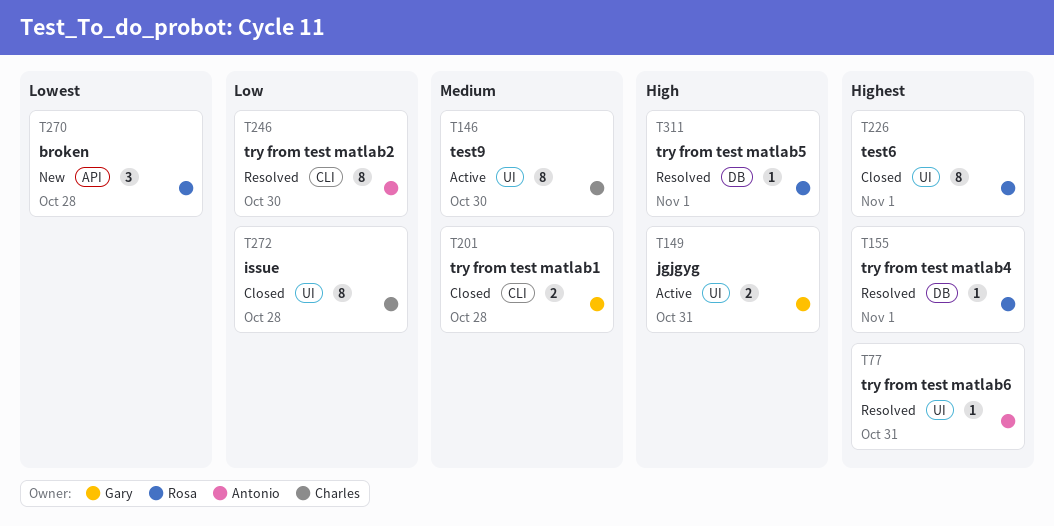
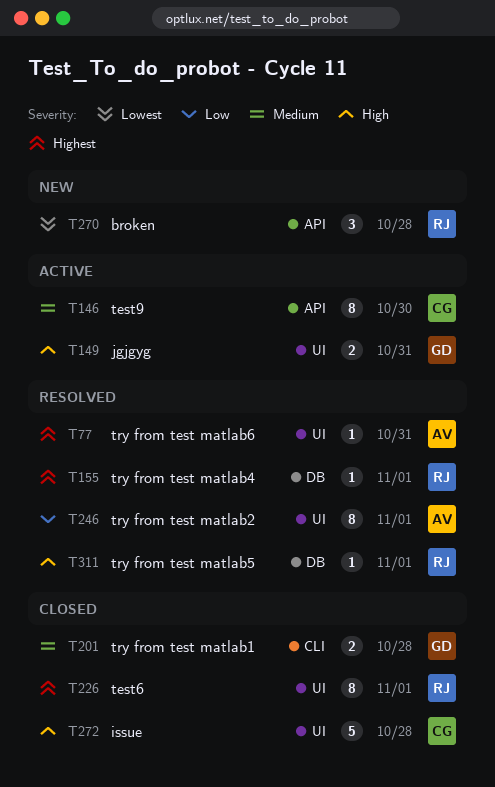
T146, label: UI -> API
T246, label: CLI -> UI
T246, due: Oct 30 -> Nov 1
T272, priority: Low -> High
T272, estimate: 8 -> 5

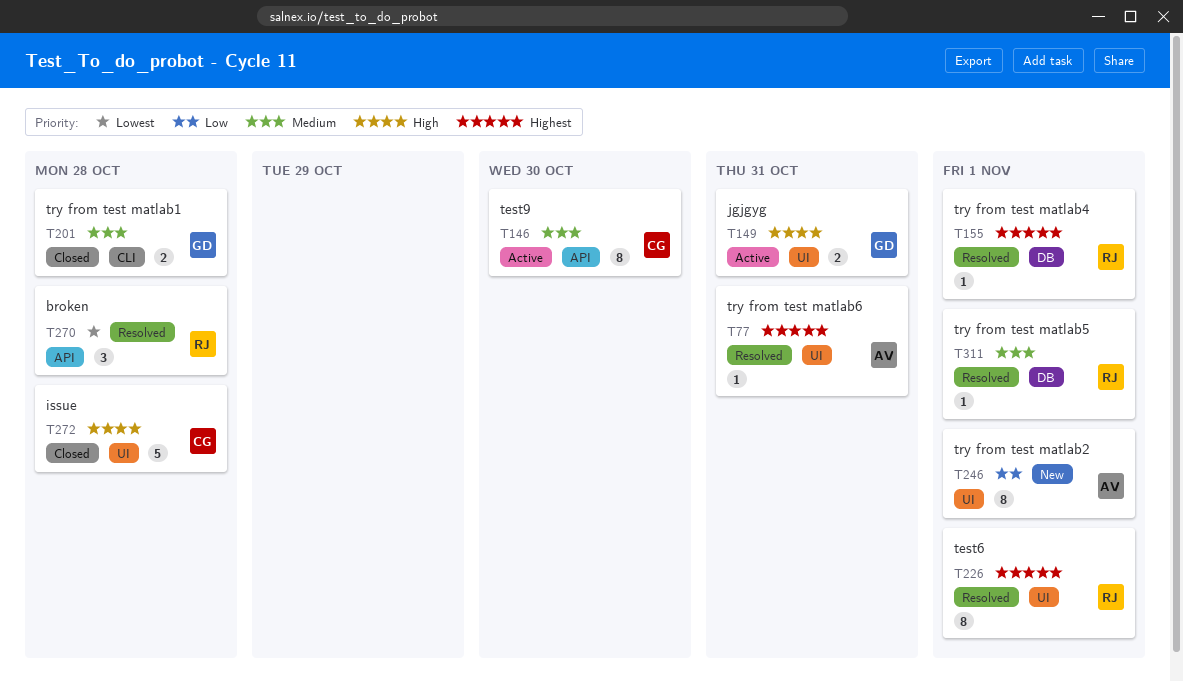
T226, status: Closed -> Resolved
T246, status: Resolved -> New
T270, status: New -> Resolved
T311, priority: High -> Medium

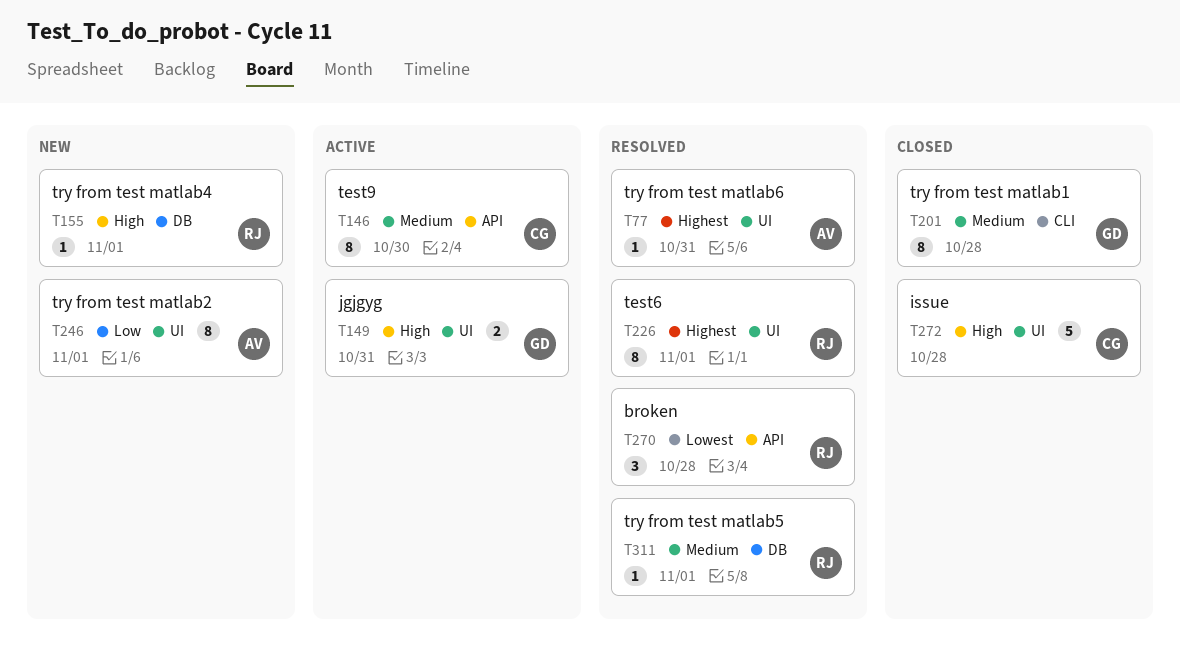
T155, status: Resolved -> New
T155, priority: Highest -> High
T201, estimate: 2 -> 8

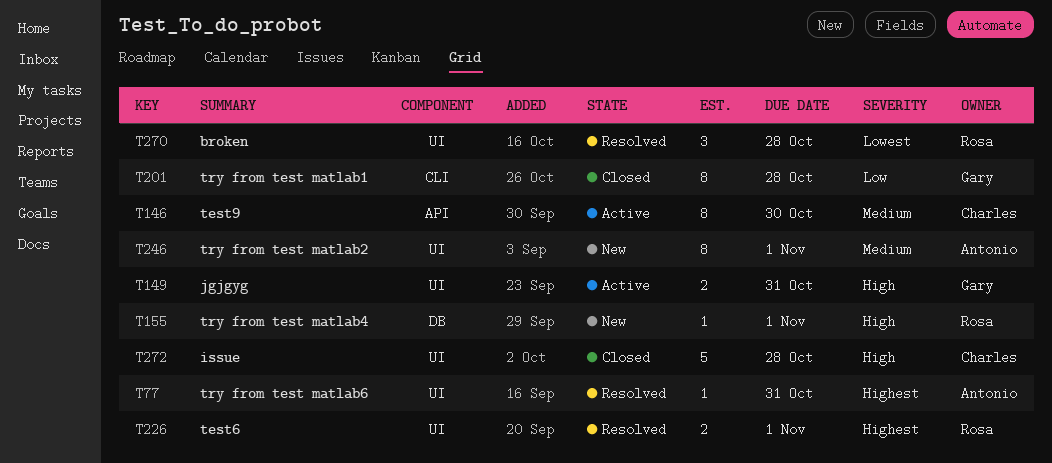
T201, priority: Medium -> Low
T226, estimate: 8 -> 2
T246, priority: Low -> Medium
T270, label: API -> UI
T311: present -> none

